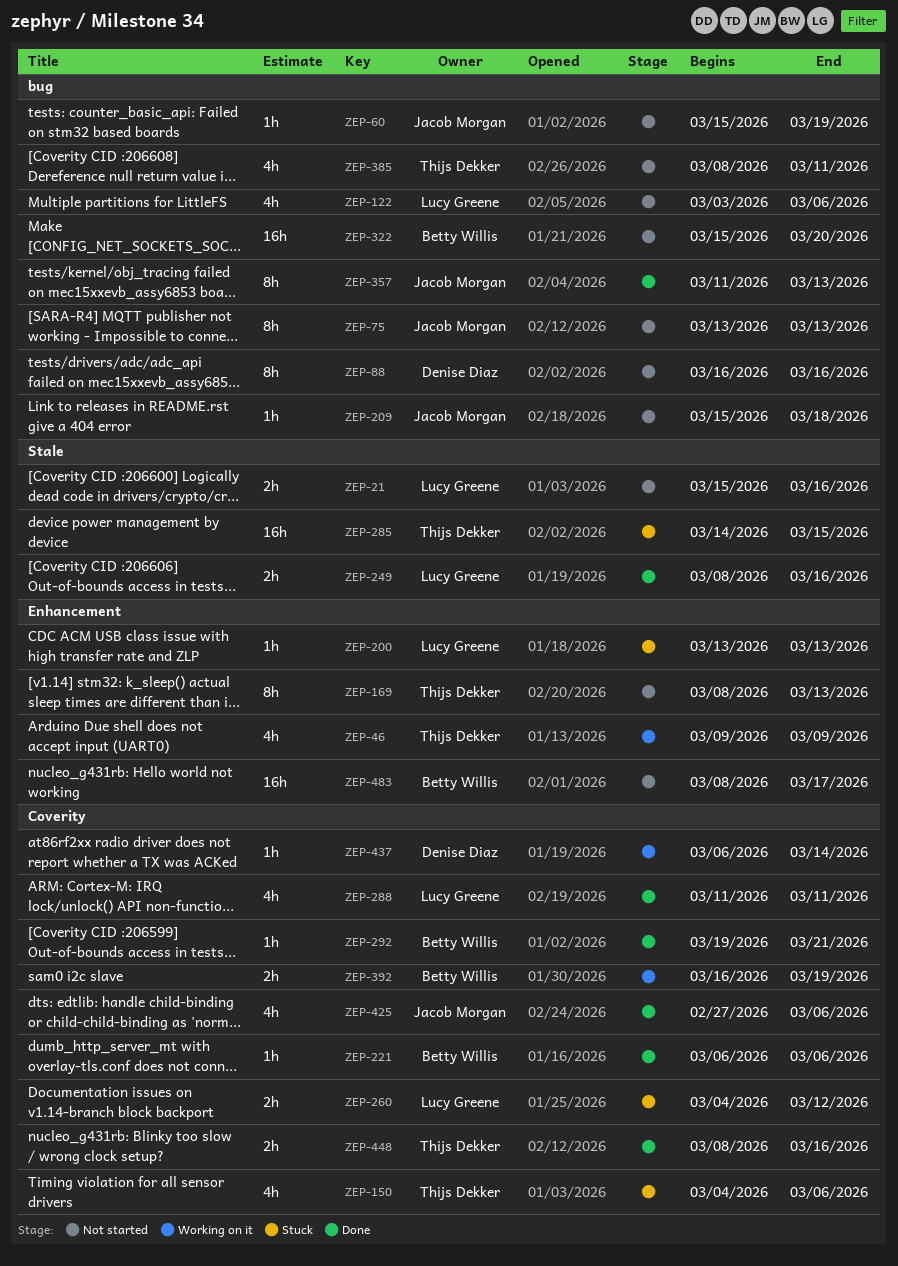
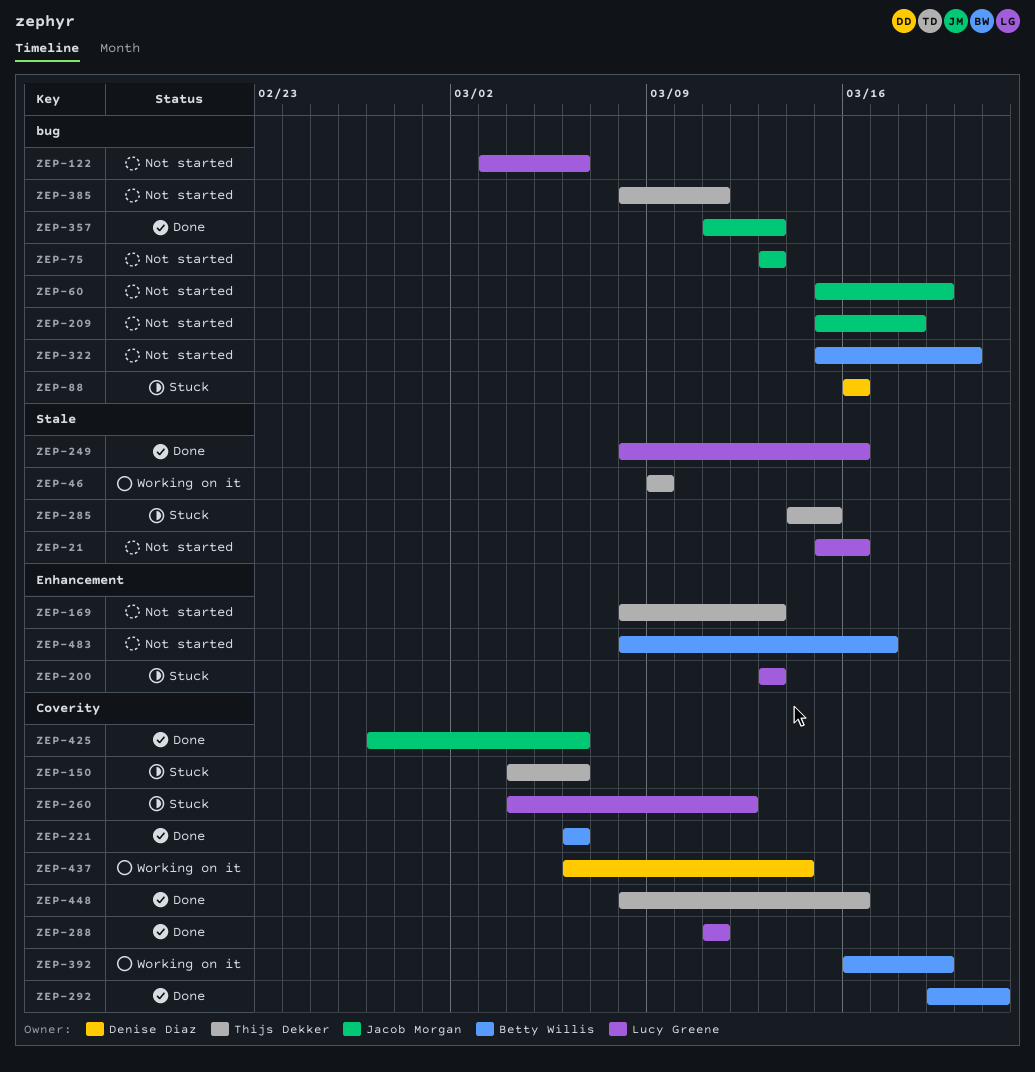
ZEP-46, label: Enhancement -> Stale
ZEP-88, status: Not started -> Stuck

